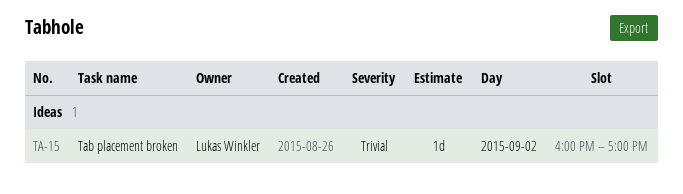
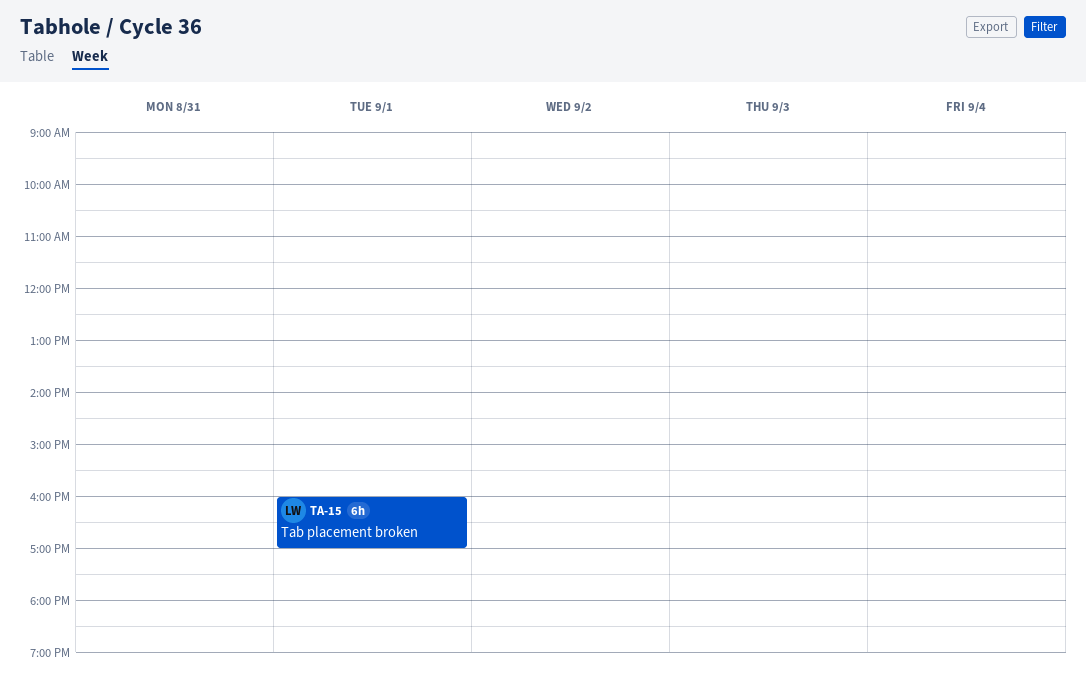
TA-15, estimate: 1d -> 6h
TA-15, day: Sep 2 -> Sep 1

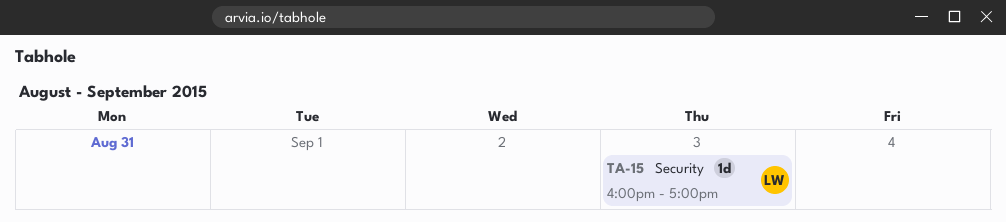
TA-15, estimate: 6h -> 1d
TA-15, day: Sep 1 -> Sep 3

